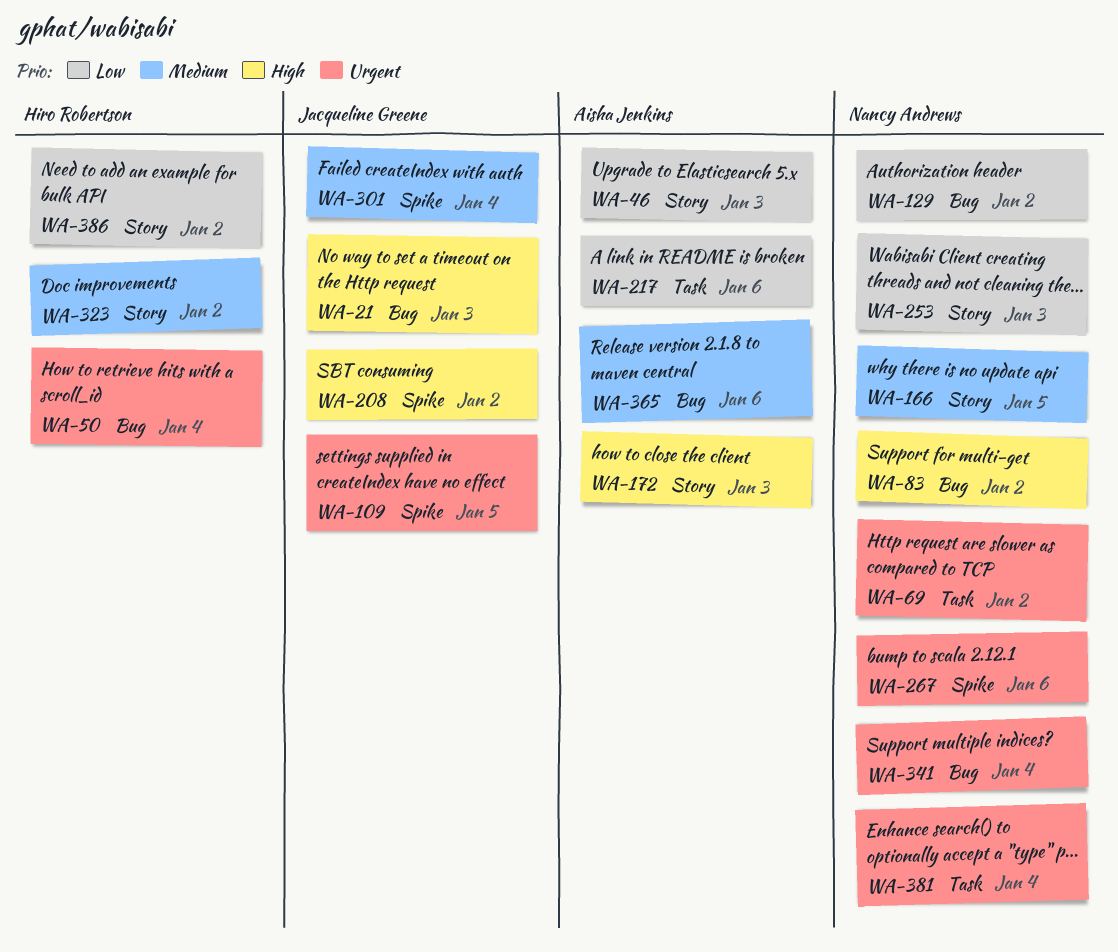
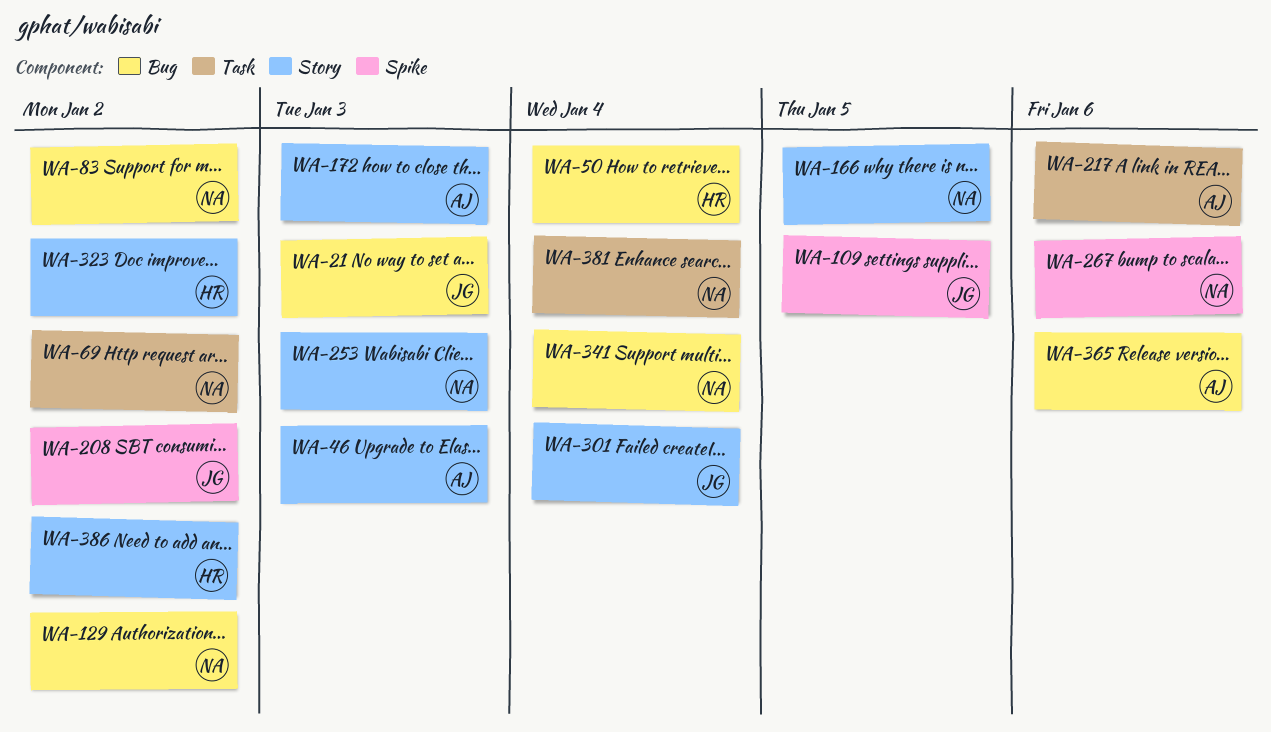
WA-301, label: Spike -> Story

